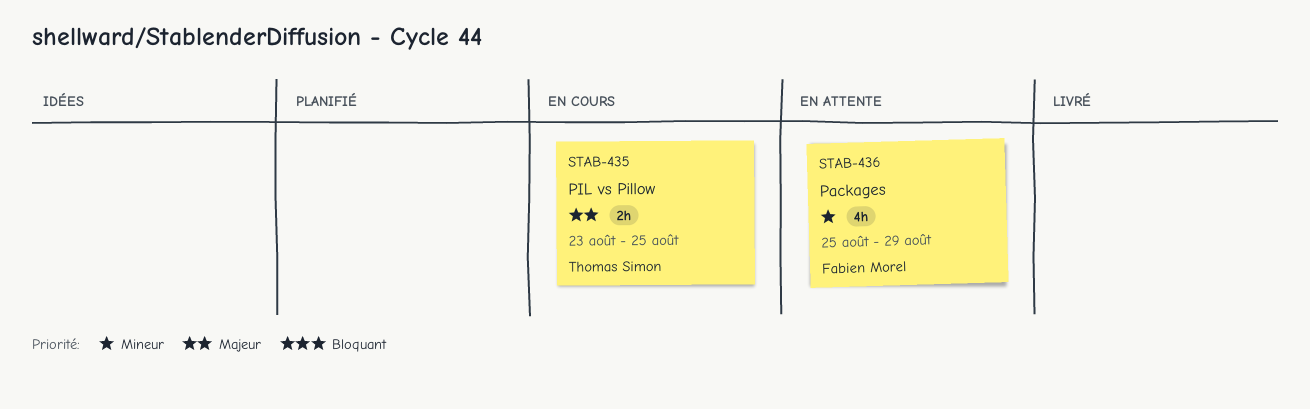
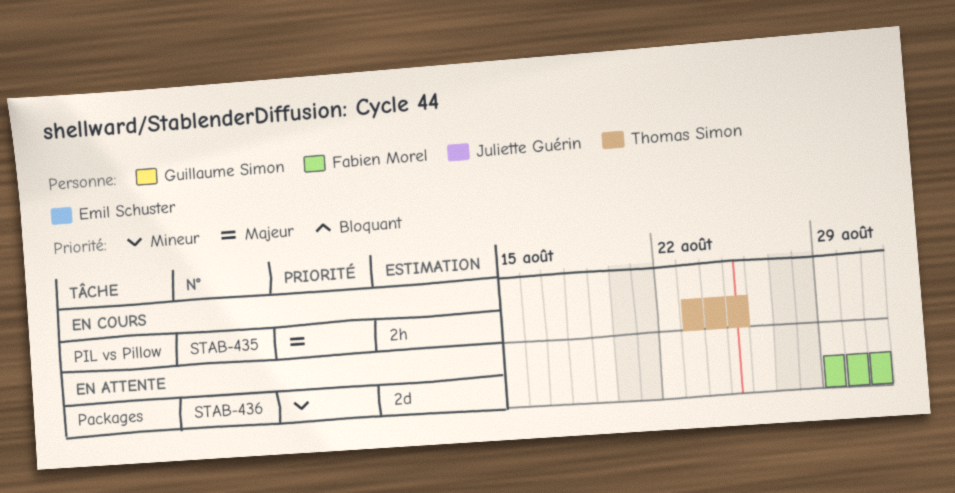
STAB-436, estimate: 4h -> 2d
STAB-436, start: Aug 25 -> Aug 29
STAB-436, due: Aug 29 -> Aug 31

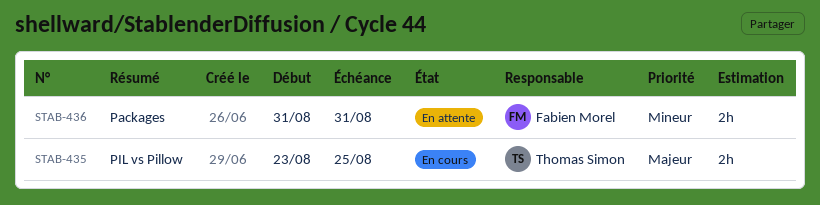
STAB-436, estimate: 2d -> 2h
STAB-436, start: Aug 29 -> Aug 31

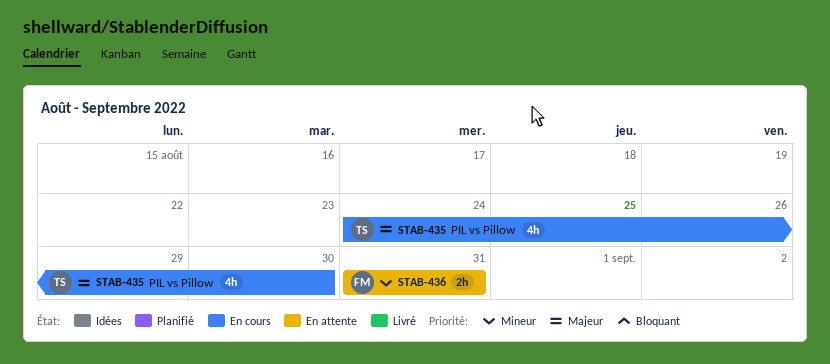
STAB-435, estimate: 2h -> 4h
STAB-435, start: Aug 23 -> Aug 24
STAB-435, due: Aug 25 -> Aug 30

